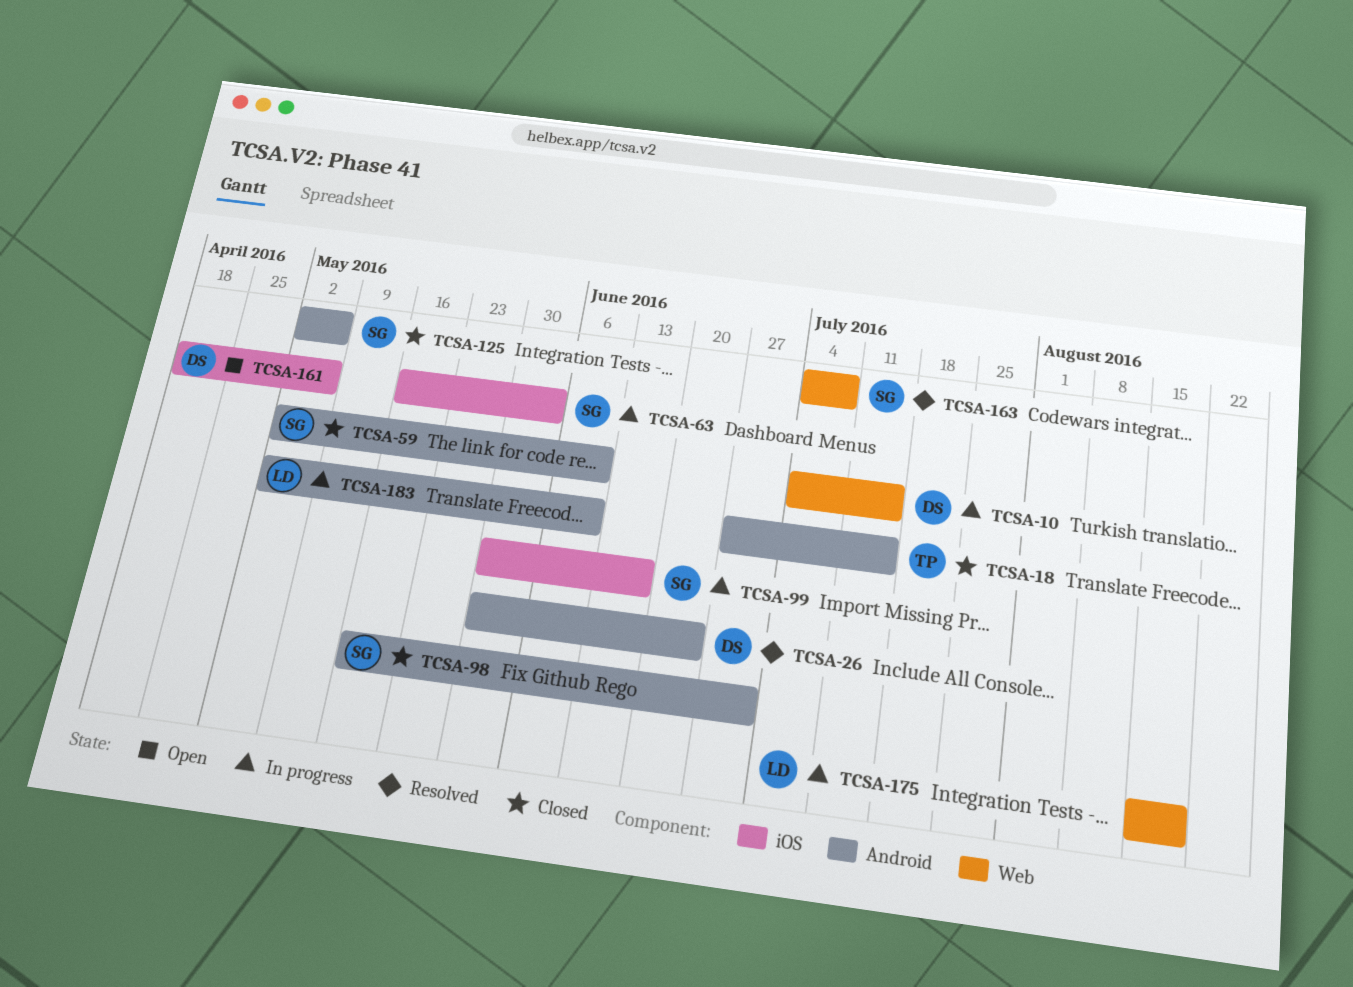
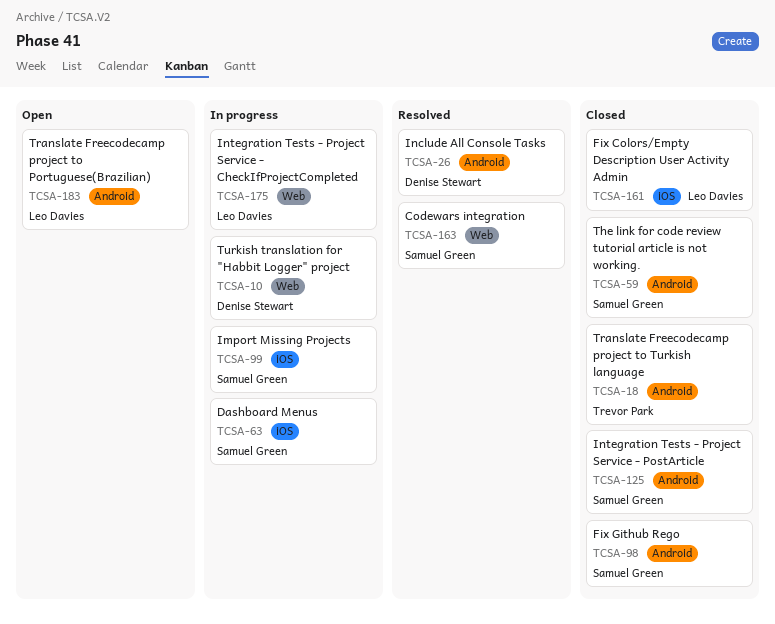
TCSA-161, status: Open -> Closed
TCSA-161, owner: Denise Stewart -> Leo Davies
TCSA-183, status: In progress -> Open

